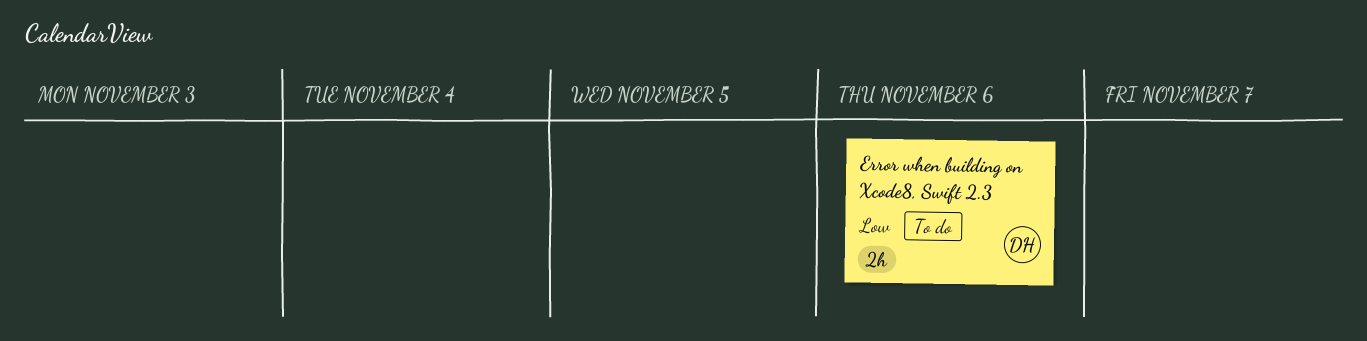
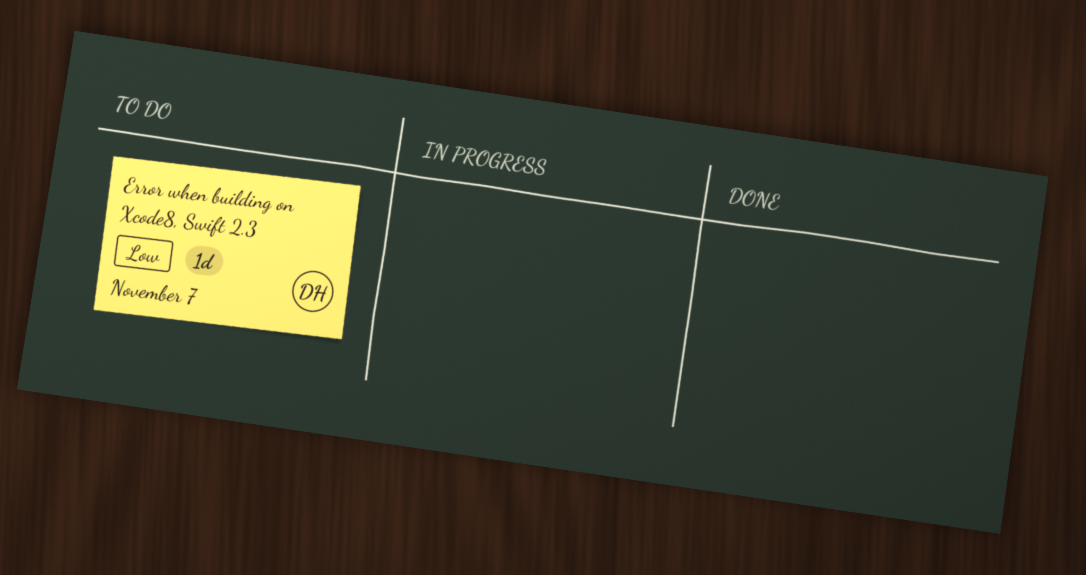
Error when building on Xcode8, Swift 2.3, estimate: 2h -> 1d
Error when building on Xcode8, Swift 2.3, due: Nov 6 -> Nov 7

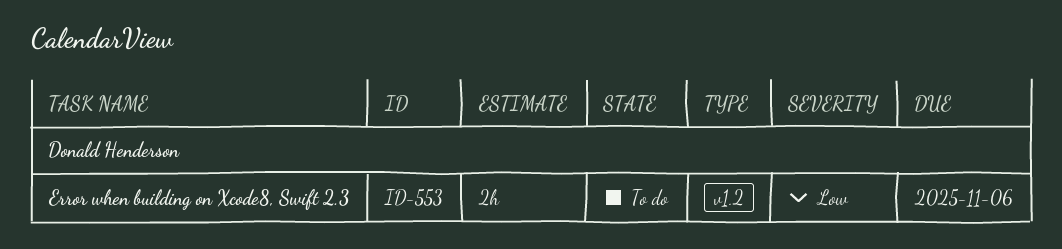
Error when building on Xcode8, Swift 2.3, estimate: 1d -> 2h
Error when building on Xcode8, Swift 2.3, due: Nov 7 -> Nov 6

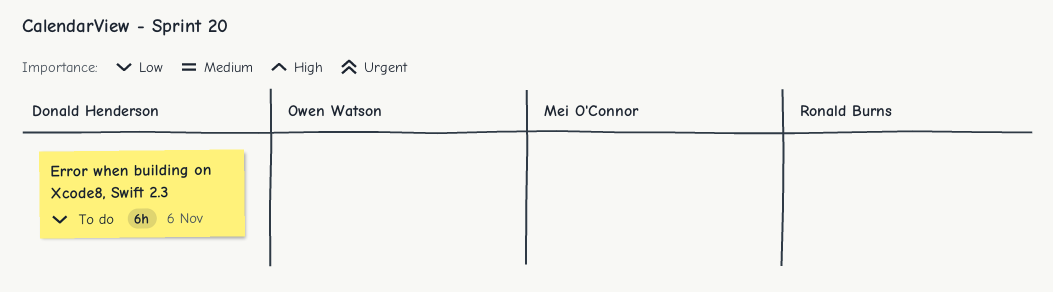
Error when building on Xcode8, Swift 2.3, estimate: 2h -> 6h

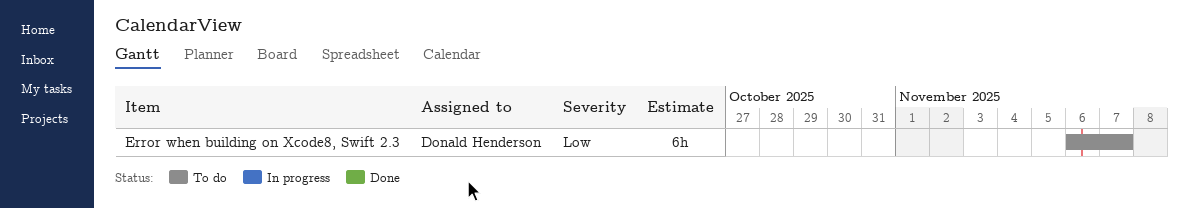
Error when building on Xcode8, Swift 2.3, due: Nov 6 -> Nov 7

